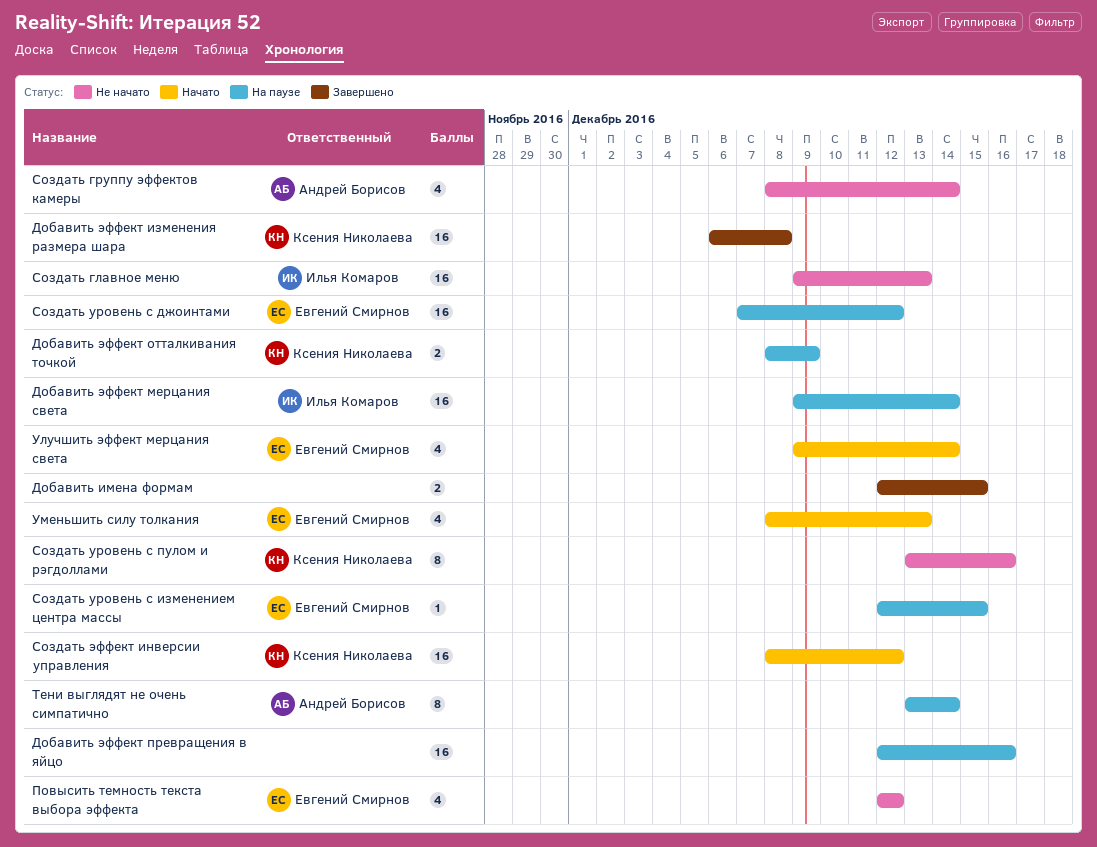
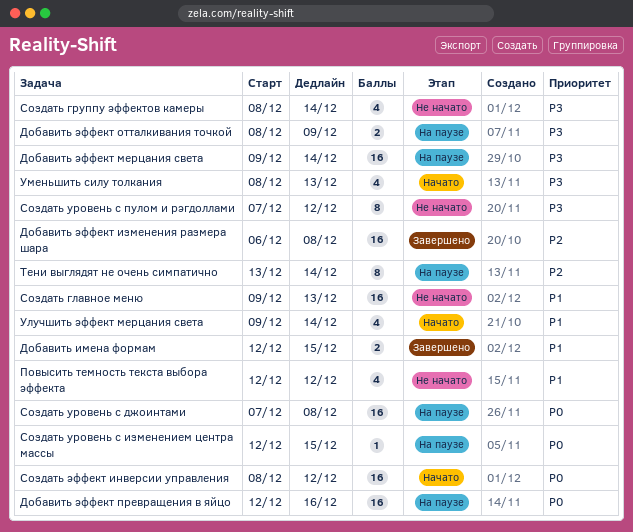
Создать уровень с джоинтами, due: Dec 12 -> Dec 8
Создать уровень с пулом и рэгдоллами, start: Dec 13 -> Dec 7
Создать уровень с пулом и рэгдоллами, due: Dec 16 -> Dec 12

